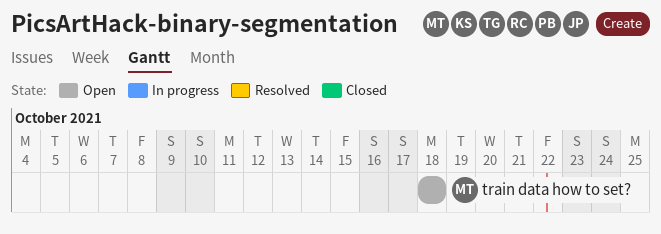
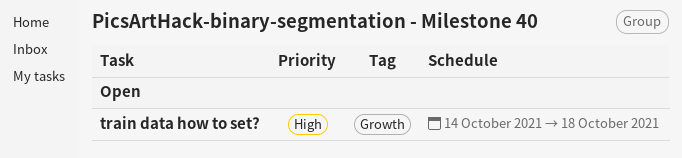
train data how to set?, start: Oct 18 -> Oct 14

